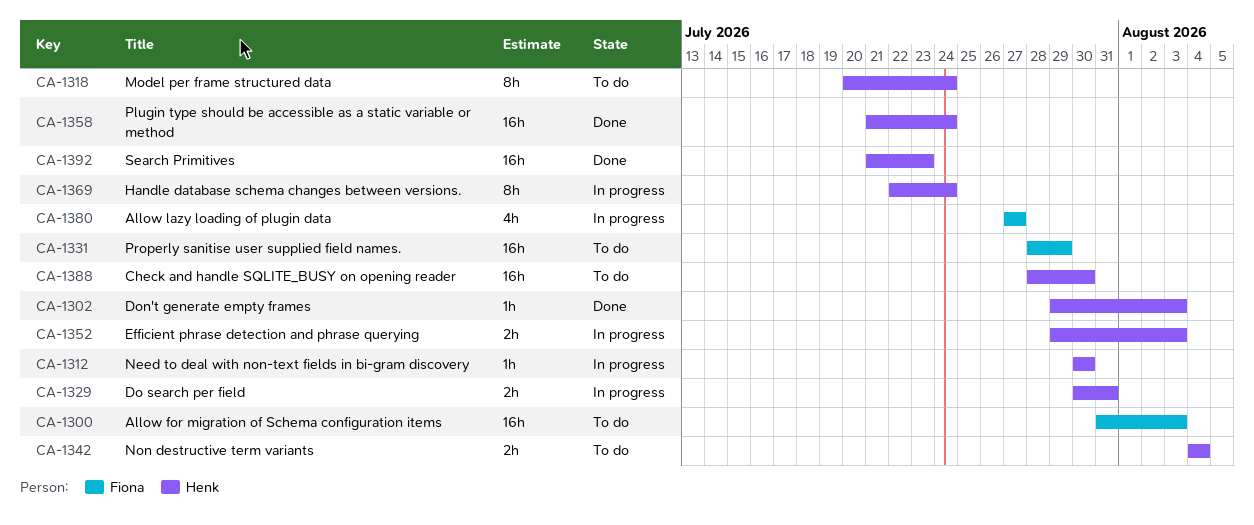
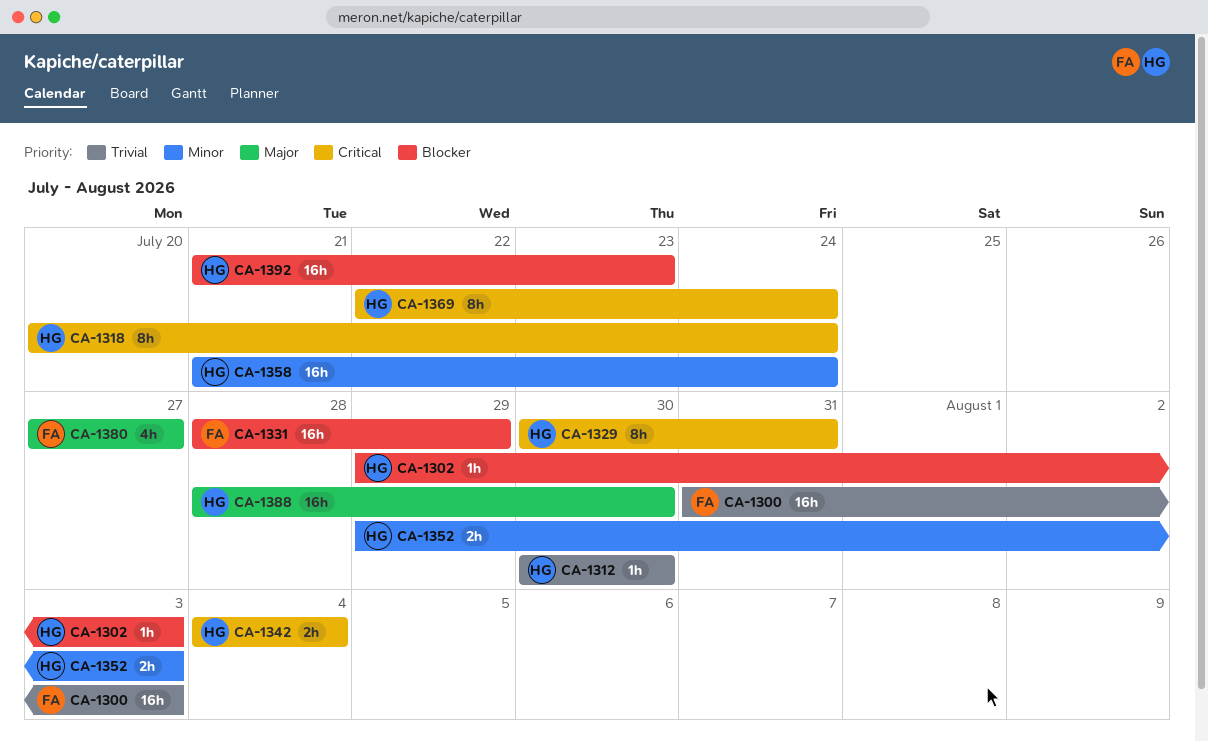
CA-1329, estimate: 2h -> 8h

